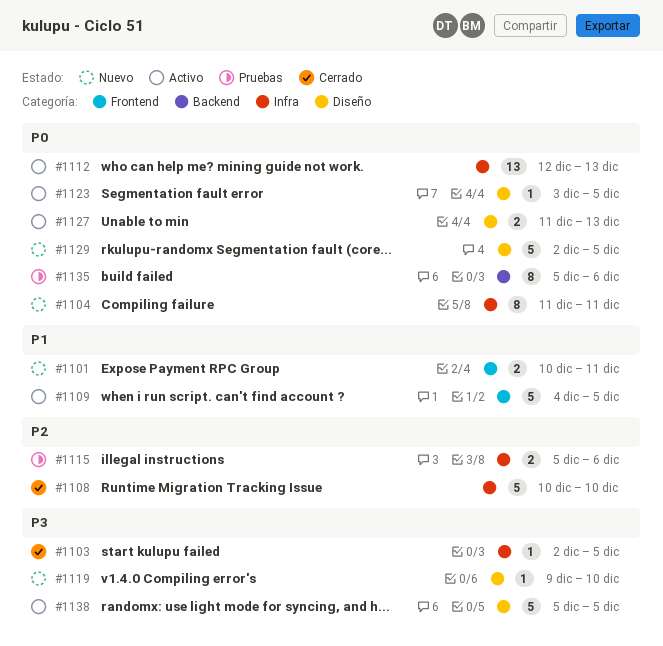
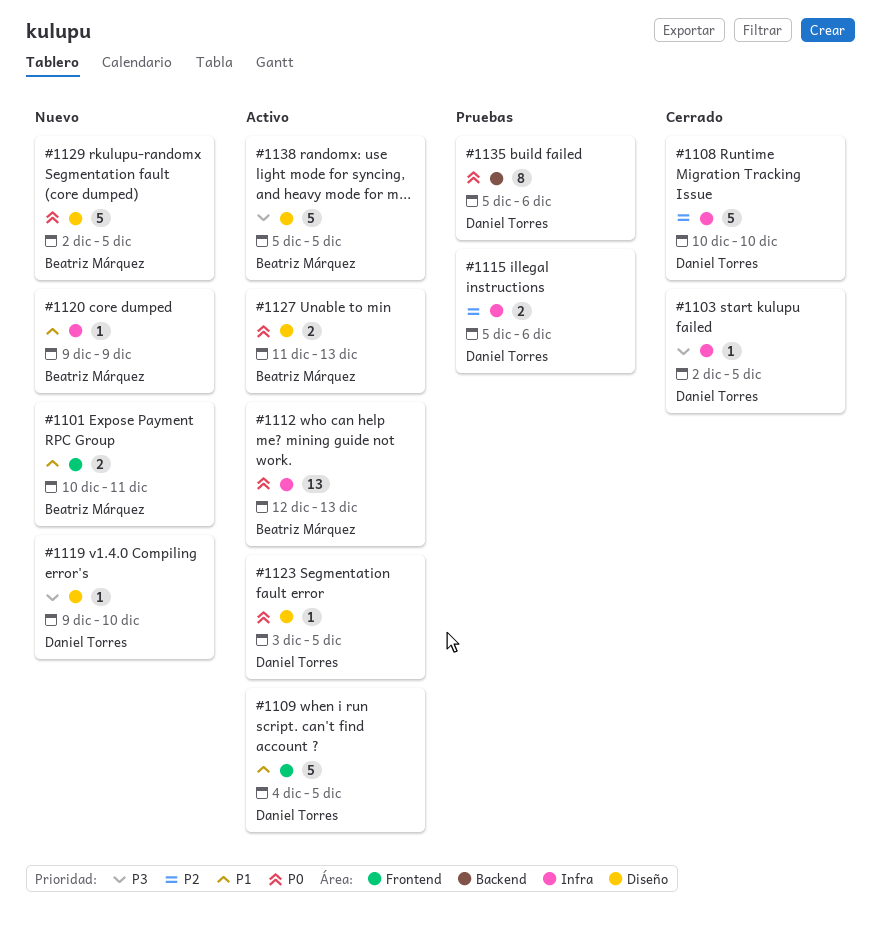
#1104: present -> none
#1120: none -> present

